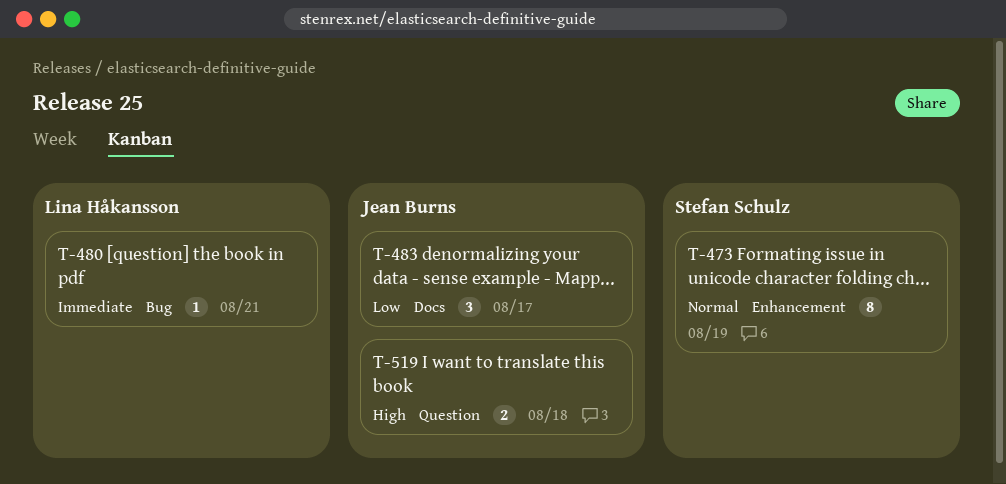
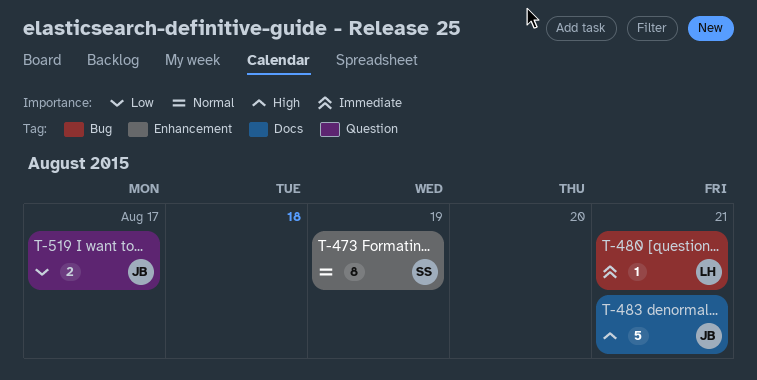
T-483, priority: Low -> High
T-483, estimate: 3 -> 5
T-483, due: Aug 17 -> Aug 21
T-519, priority: High -> Low
T-519, due: Aug 18 -> Aug 17

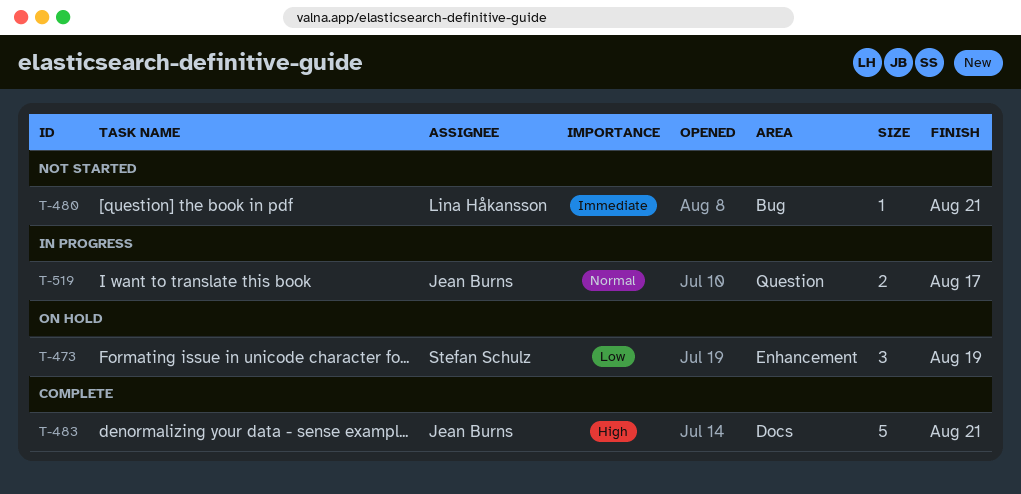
T-473, priority: Normal -> Low
T-473, estimate: 8 -> 3
T-519, priority: Low -> Normal

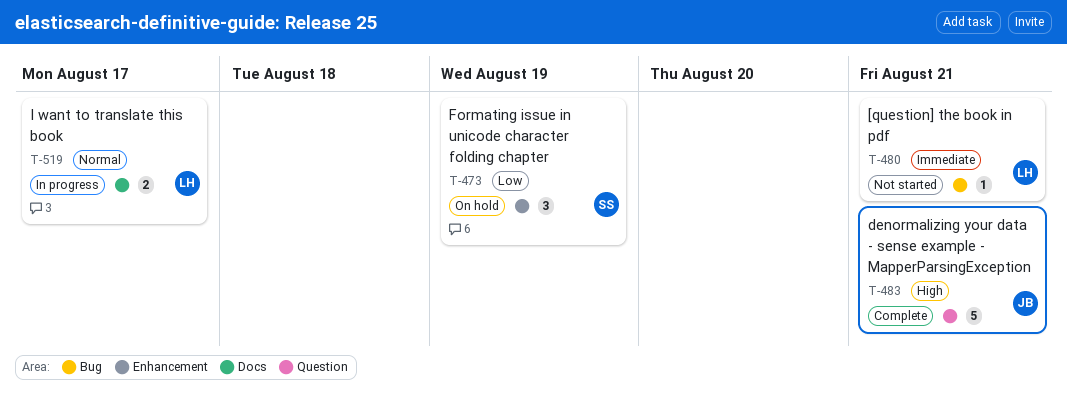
T-483, label: Docs -> Question
T-519, owner: Jean Burns -> Lina Håkansson
T-519, label: Question -> Docs

